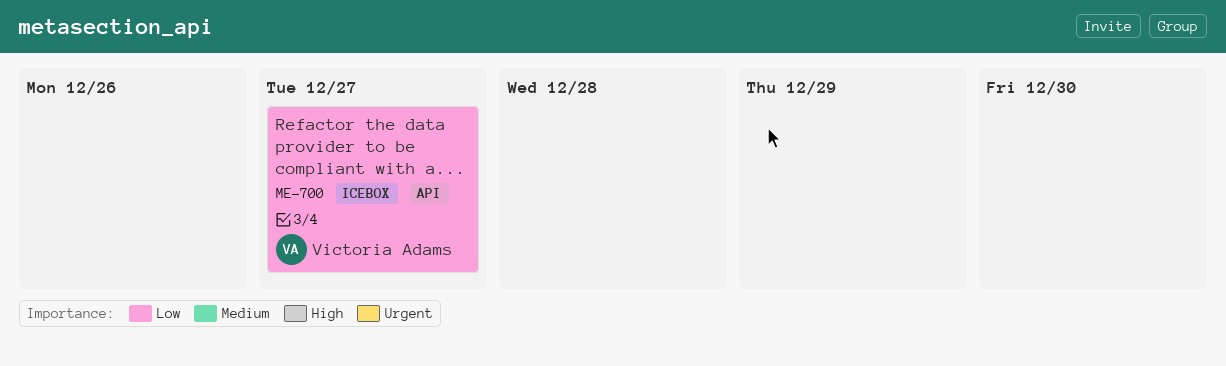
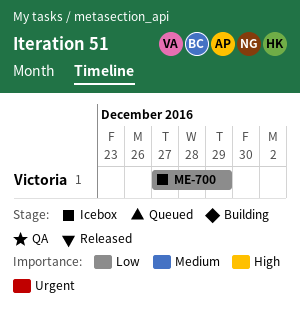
ME-700, due: Dec 27 -> Dec 29

